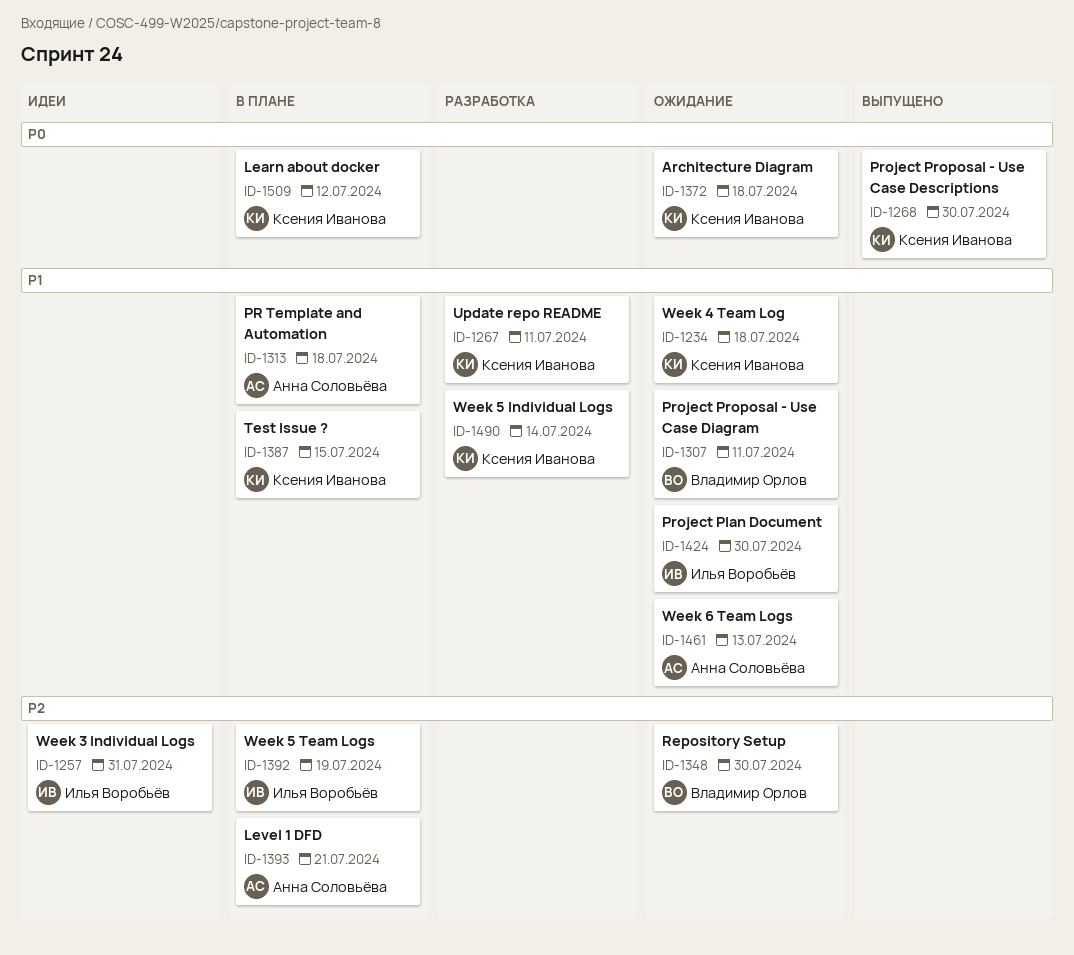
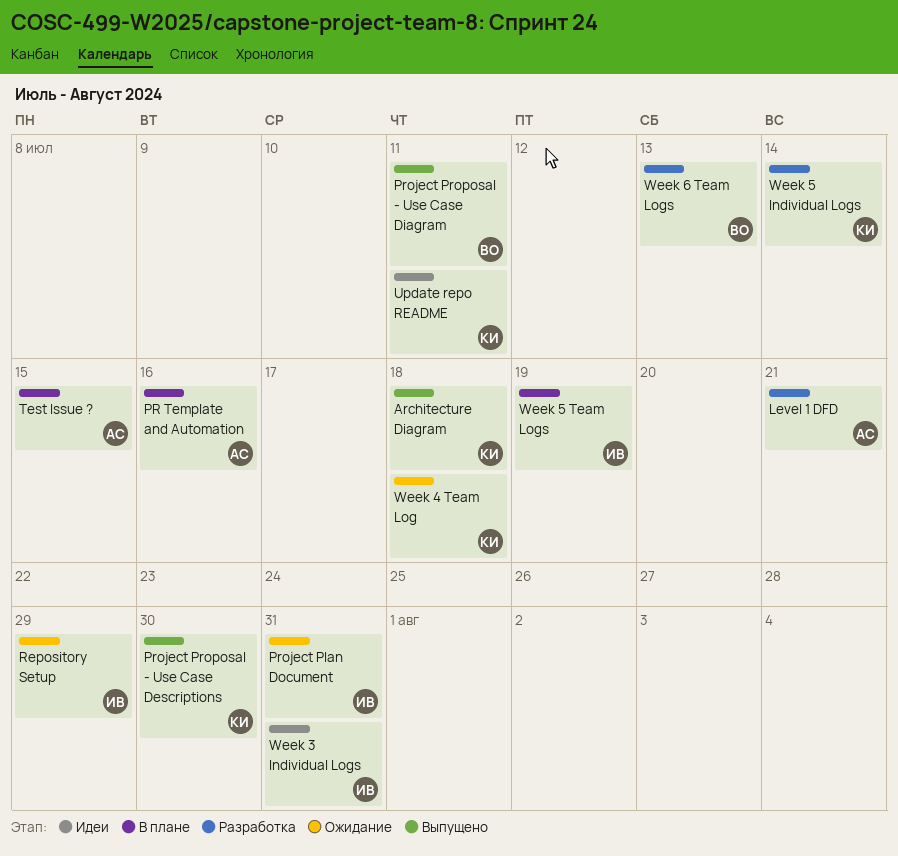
Architecture Diagram, status: Ожидание -> Выпущено
Learn about docker: present -> none
Level 1 DFD, status: В плане -> Разработка
PR Template and Automation, due: Jul 18 -> Jul 16
Project Plan Document, due: Jul 30 -> Jul 31
Project Proposal - Use Case Diagram, status: Ожидание -> Выпущено
Repository Setup, owner: Владимир Орлов -> Илья Воробьёв
Repository Setup, due: Jul 30 -> Jul 29
Test Issue ?, owner: Ксения Иванова -> Анна Соловьёва
Update repo README, status: Разработка -> Идеи
Week 6 Team Logs, status: Ожидание -> Разработка
Week 6 Team Logs, owner: Анна Соловьёва -> Владимир Орлов

